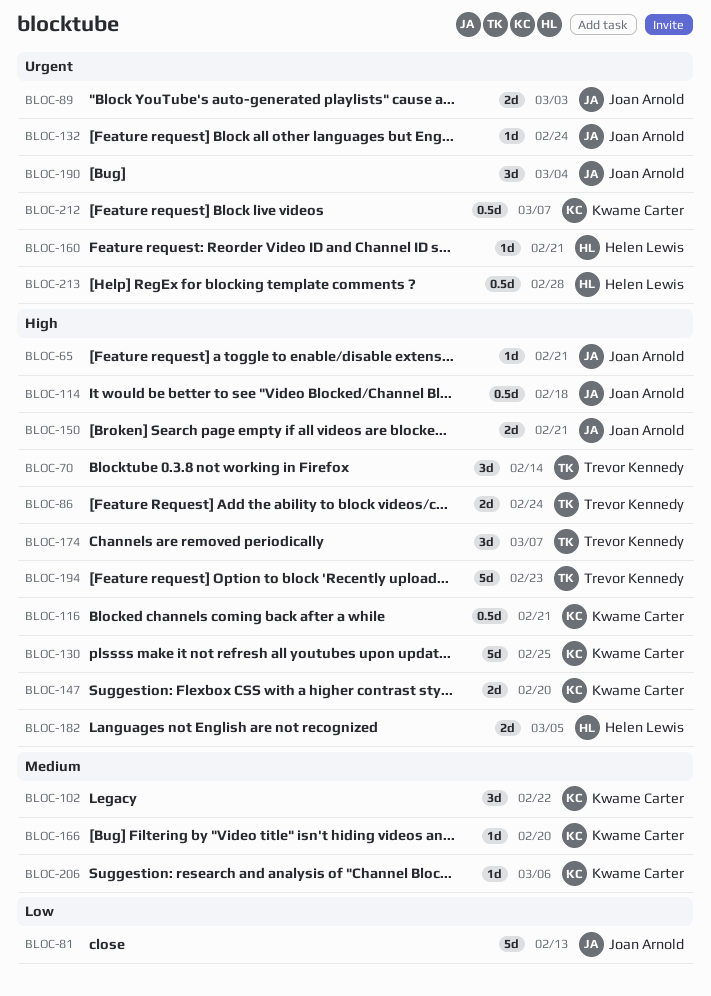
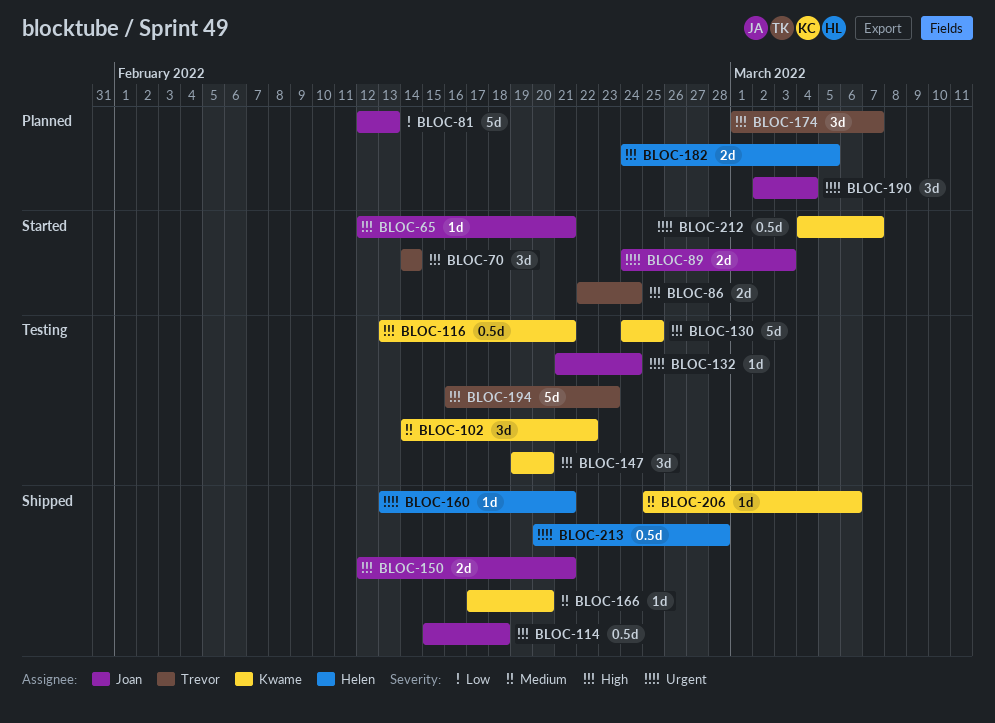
BLOC-147, estimate: 2d -> 3d

